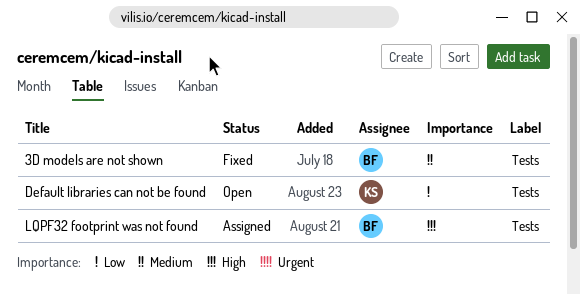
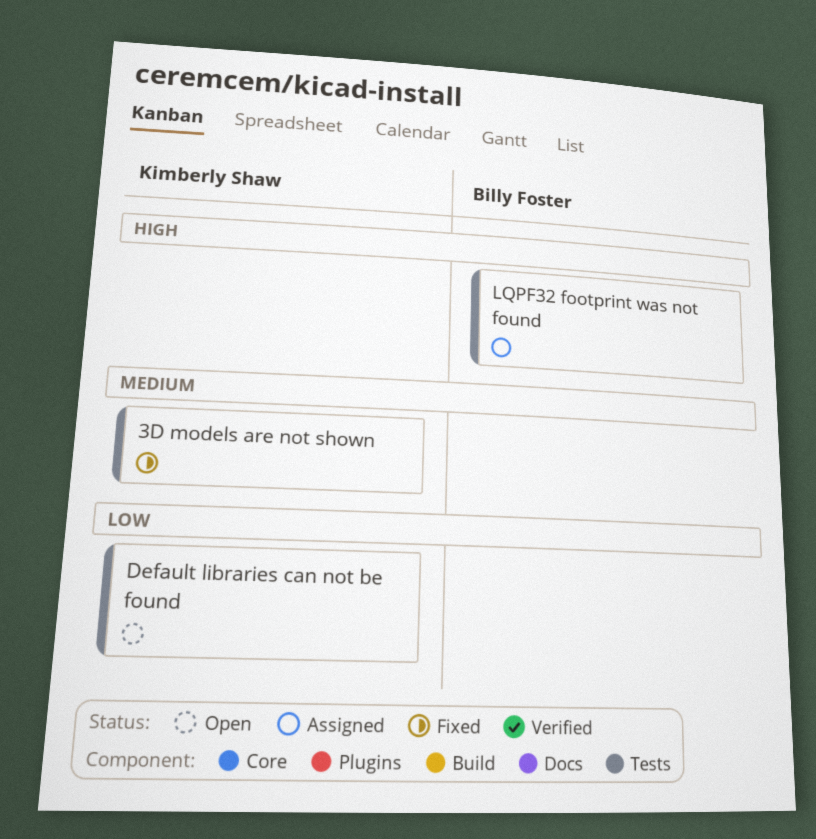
3D models are not shown, owner: Billy Foster -> Kimberly Shaw

